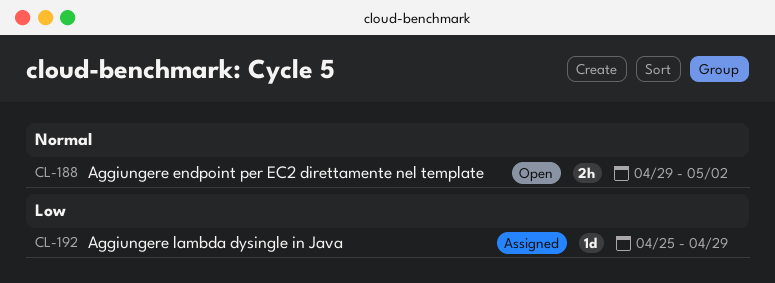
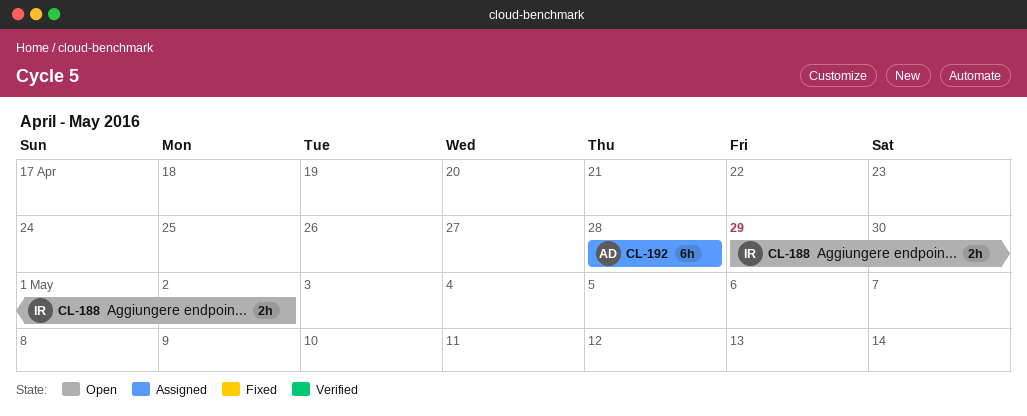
CL-192, estimate: 1d -> 6h
CL-192, start: Apr 25 -> Apr 28
CL-192, due: Apr 29 -> Apr 28

